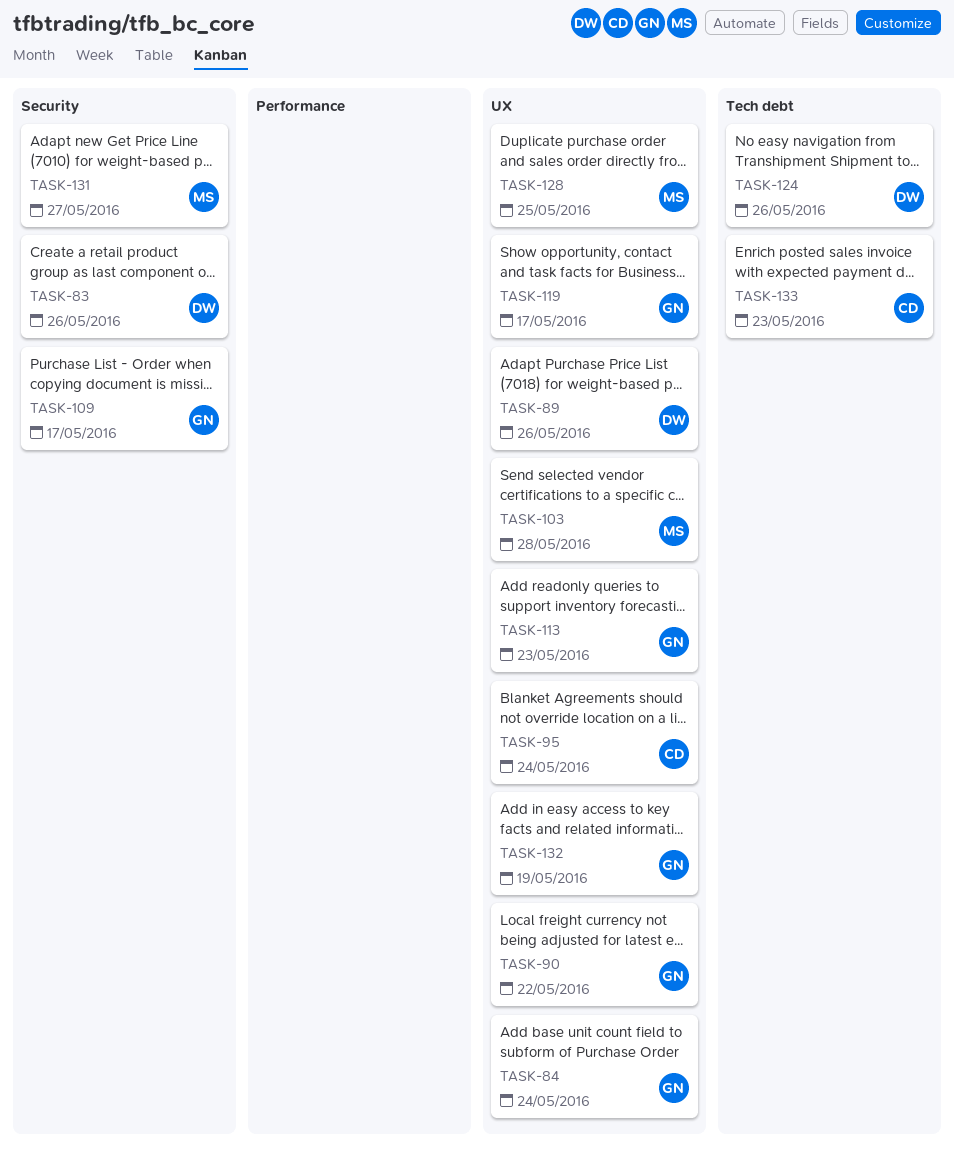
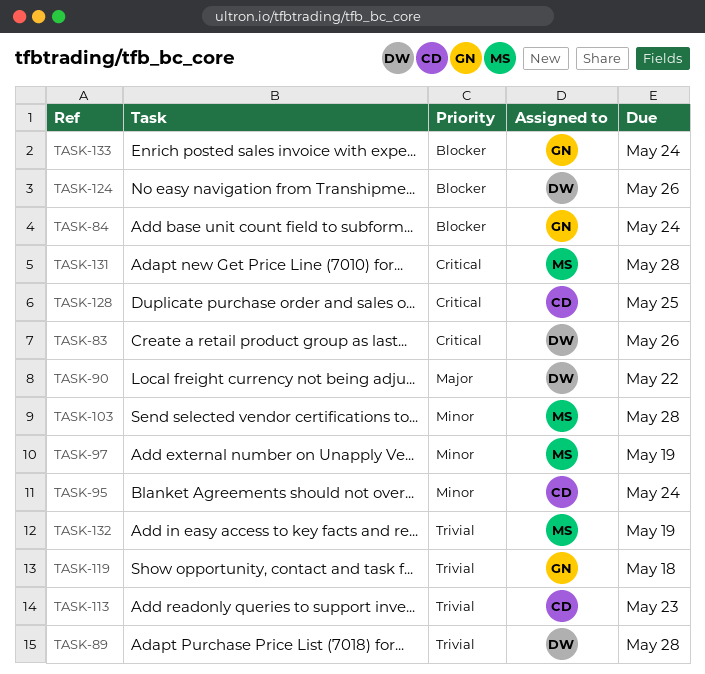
TASK-89, due: May 26 -> May 28
TASK-90, owner: GN -> DW
TASK-97: none -> present
TASK-109: present -> none
TASK-113, owner: GN -> CD
TASK-119, due: May 17 -> May 18
TASK-128, owner: MS -> CD
TASK-131, due: May 27 -> May 28
TASK-132, owner: GN -> MS
TASK-133, owner: CD -> GN
TASK-133, due: May 23 -> May 24

